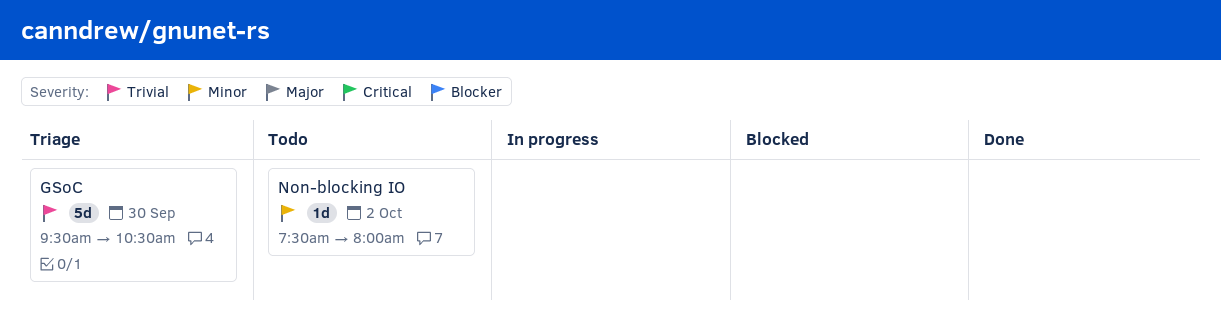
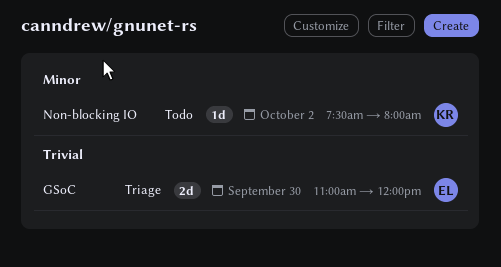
GSoC, estimate: 5d -> 2d
GSoC, begins: 09:30 -> 11:00
GSoC, ends: 10:30 -> 12:00

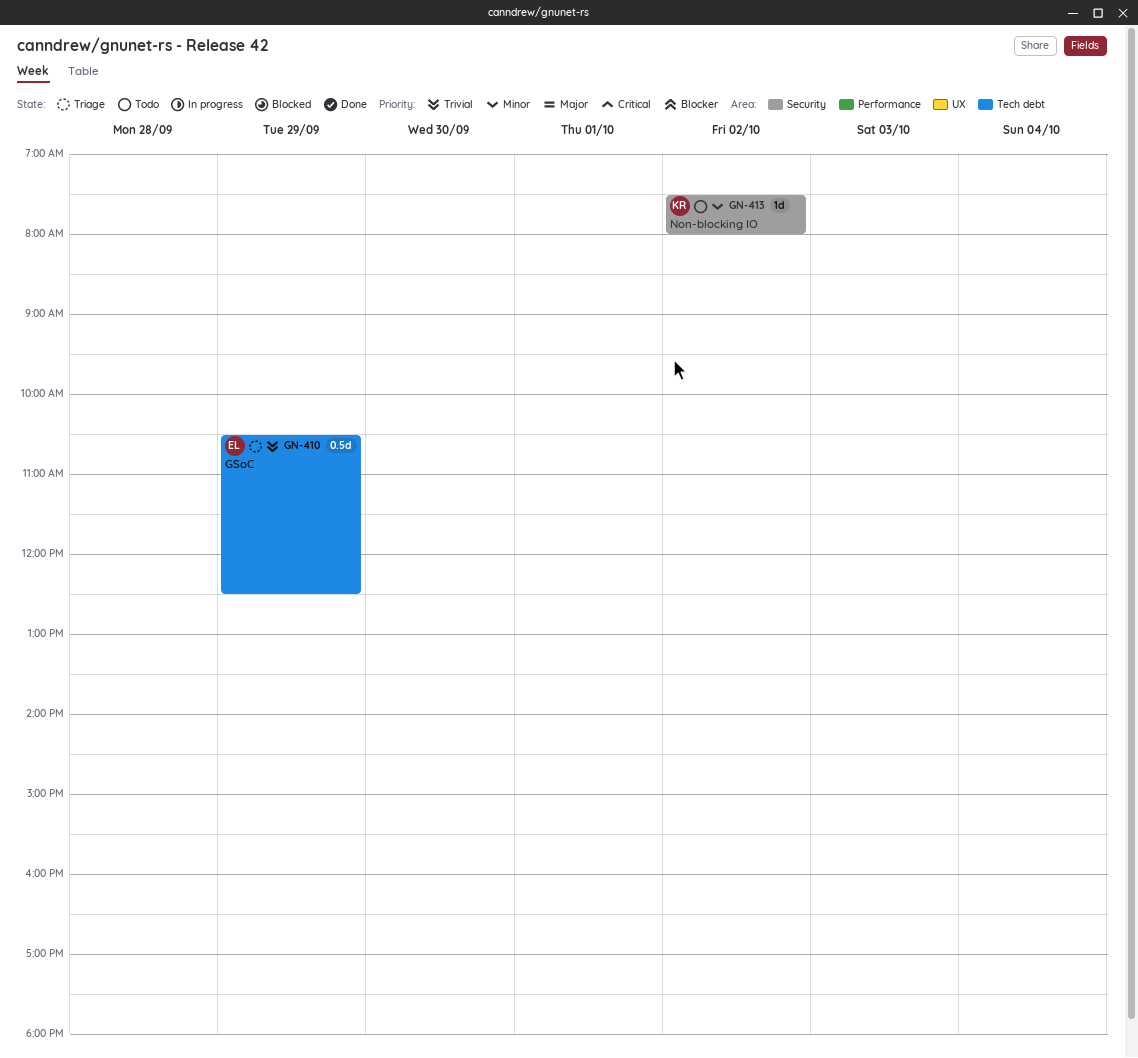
GSoC, estimate: 2d -> 0.5d
GSoC, day: Sep 30 -> Sep 29
GSoC, begins: 11:00 -> 10:30
GSoC, ends: 12:00 -> 12:30

